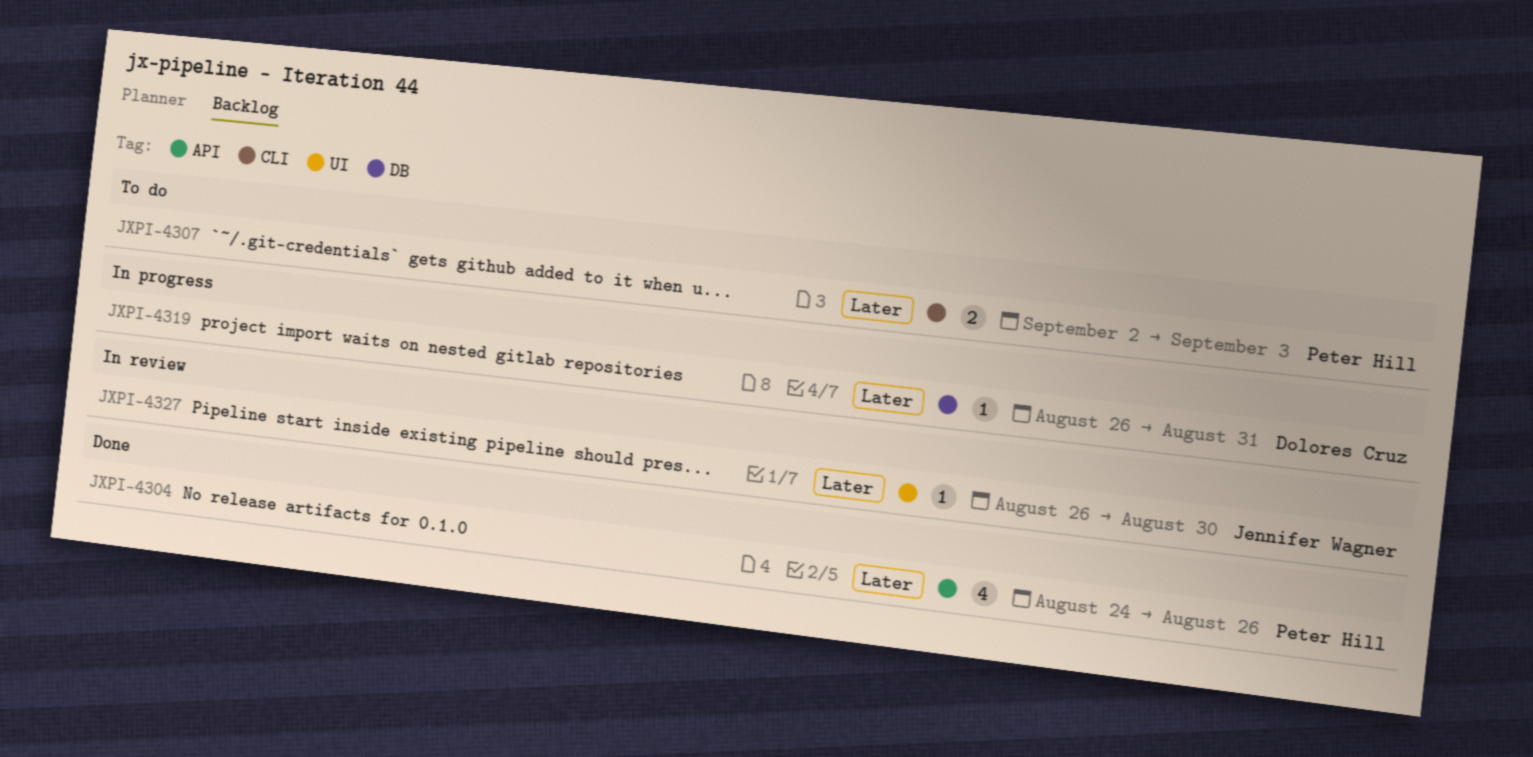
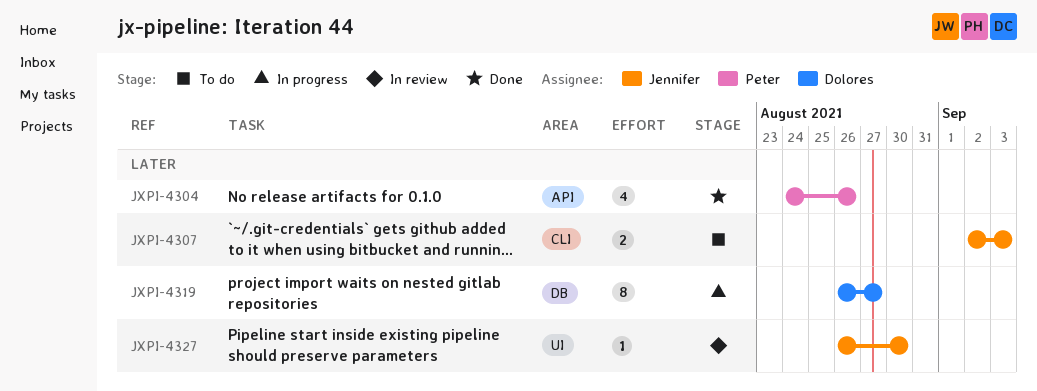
JXPI-4307, owner: Peter Hill -> Jennifer Wagner
JXPI-4319, estimate: 1 -> 8
JXPI-4319, due: Aug 31 -> Aug 27

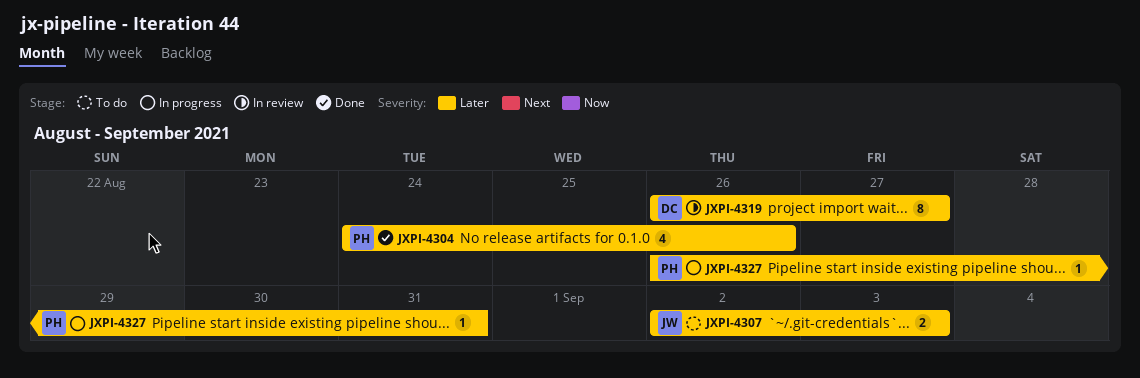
JXPI-4319, status: In progress -> In review
JXPI-4327, status: In review -> In progress
JXPI-4327, owner: Jennifer -> Peter
JXPI-4327, due: Aug 30 -> Aug 31

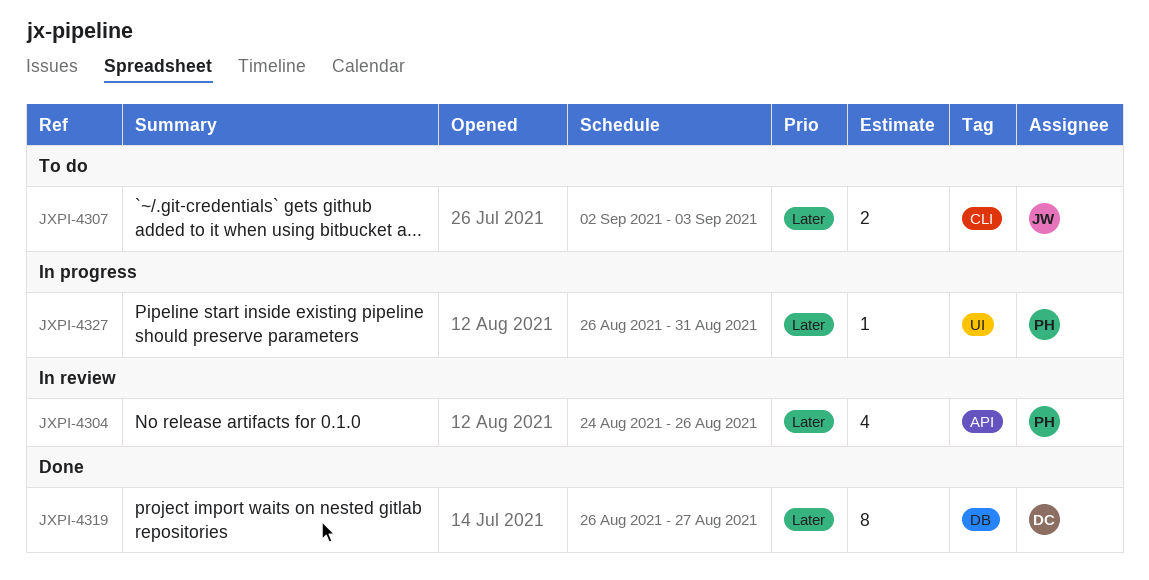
JXPI-4304, status: Done -> In review
JXPI-4319, status: In review -> Done

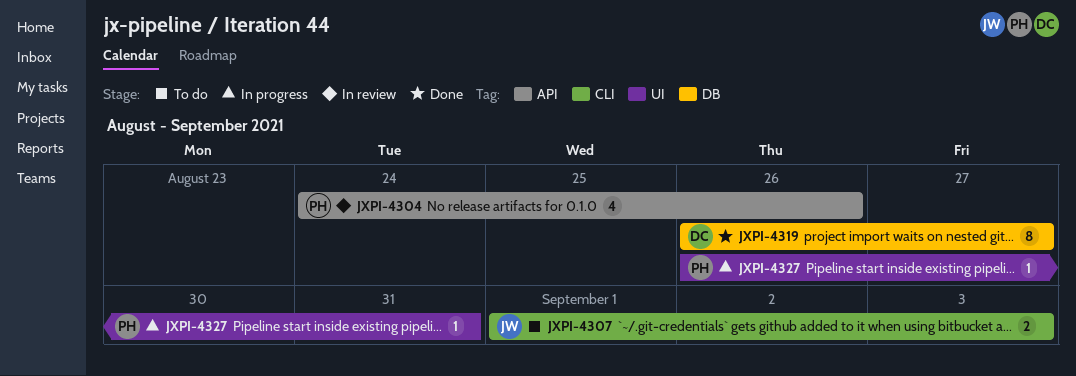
JXPI-4307, start: Sep 2 -> Sep 1

